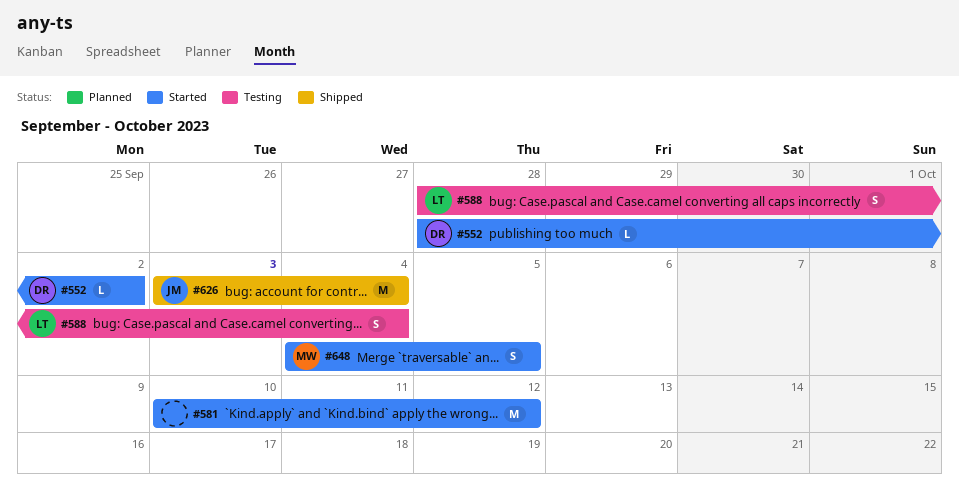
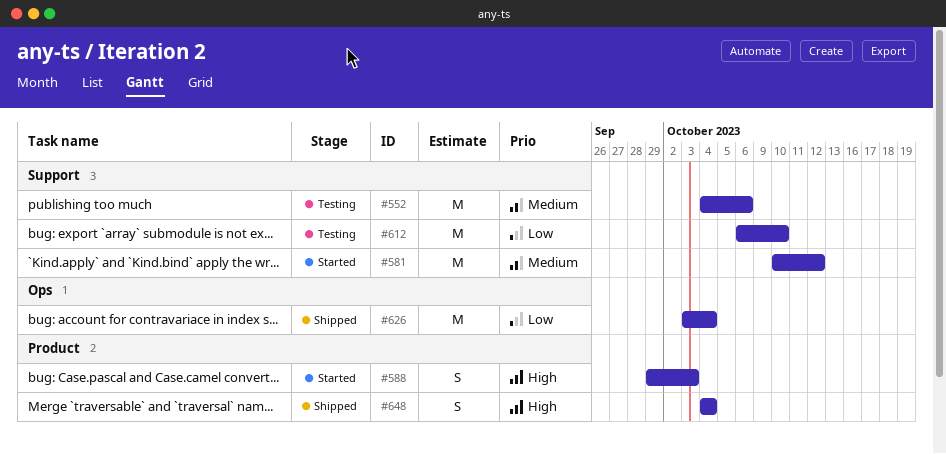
#552, status: Started -> Testing
#552, estimate: L -> M
#552, start: Sep 28 -> Oct 4
#552, due: Oct 2 -> Oct 6
#588, status: Testing -> Started
#588, start: Sep 28 -> Sep 29
#588, due: Oct 4 -> Oct 3
#612: none -> present
#648, status: Started -> Shipped
#648, due: Oct 5 -> Oct 4

